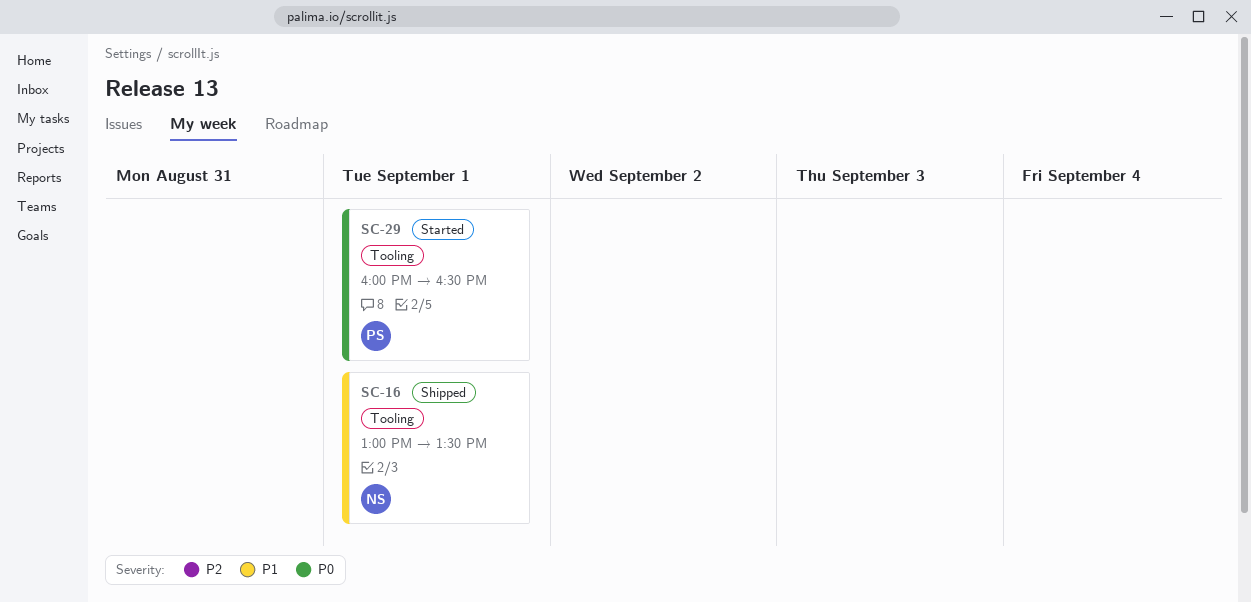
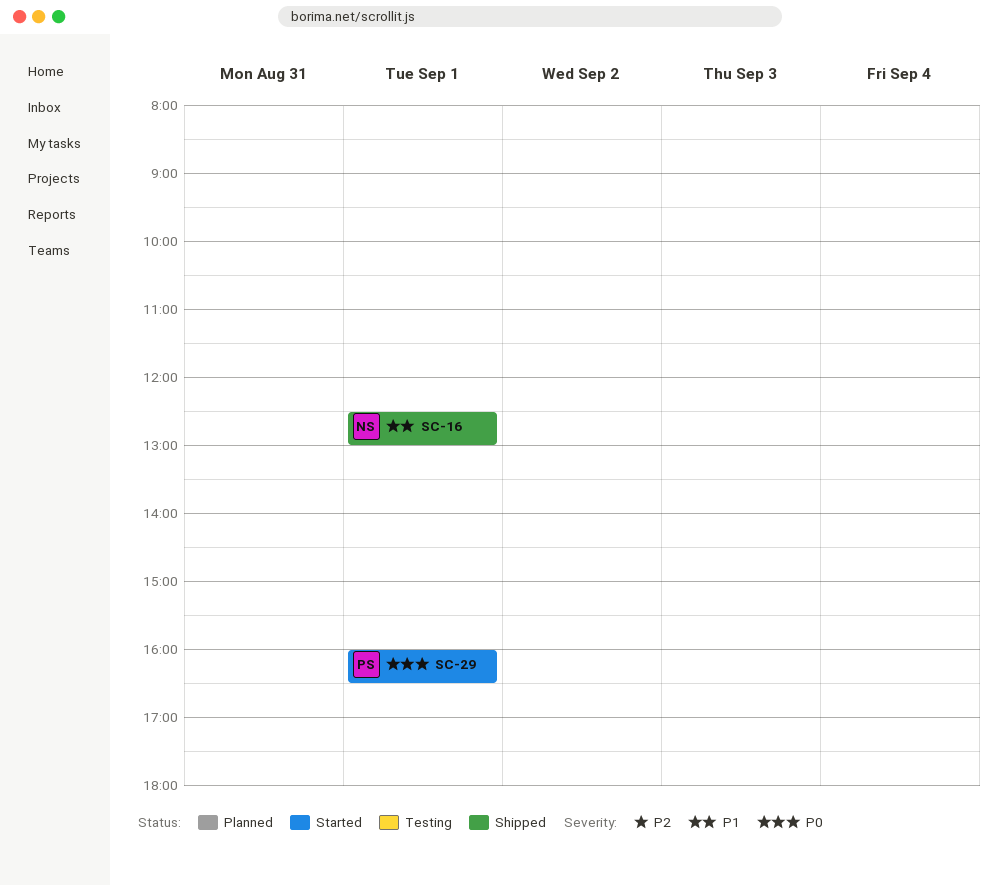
SC-16, begins: 13:00 -> 12:30
SC-16, ends: 13:30 -> 13:00

